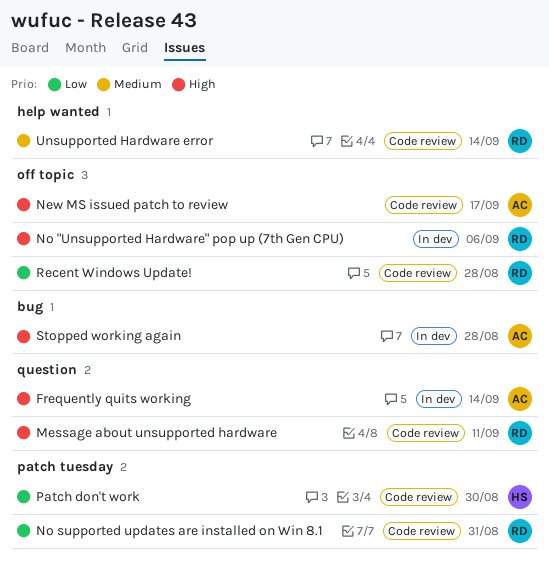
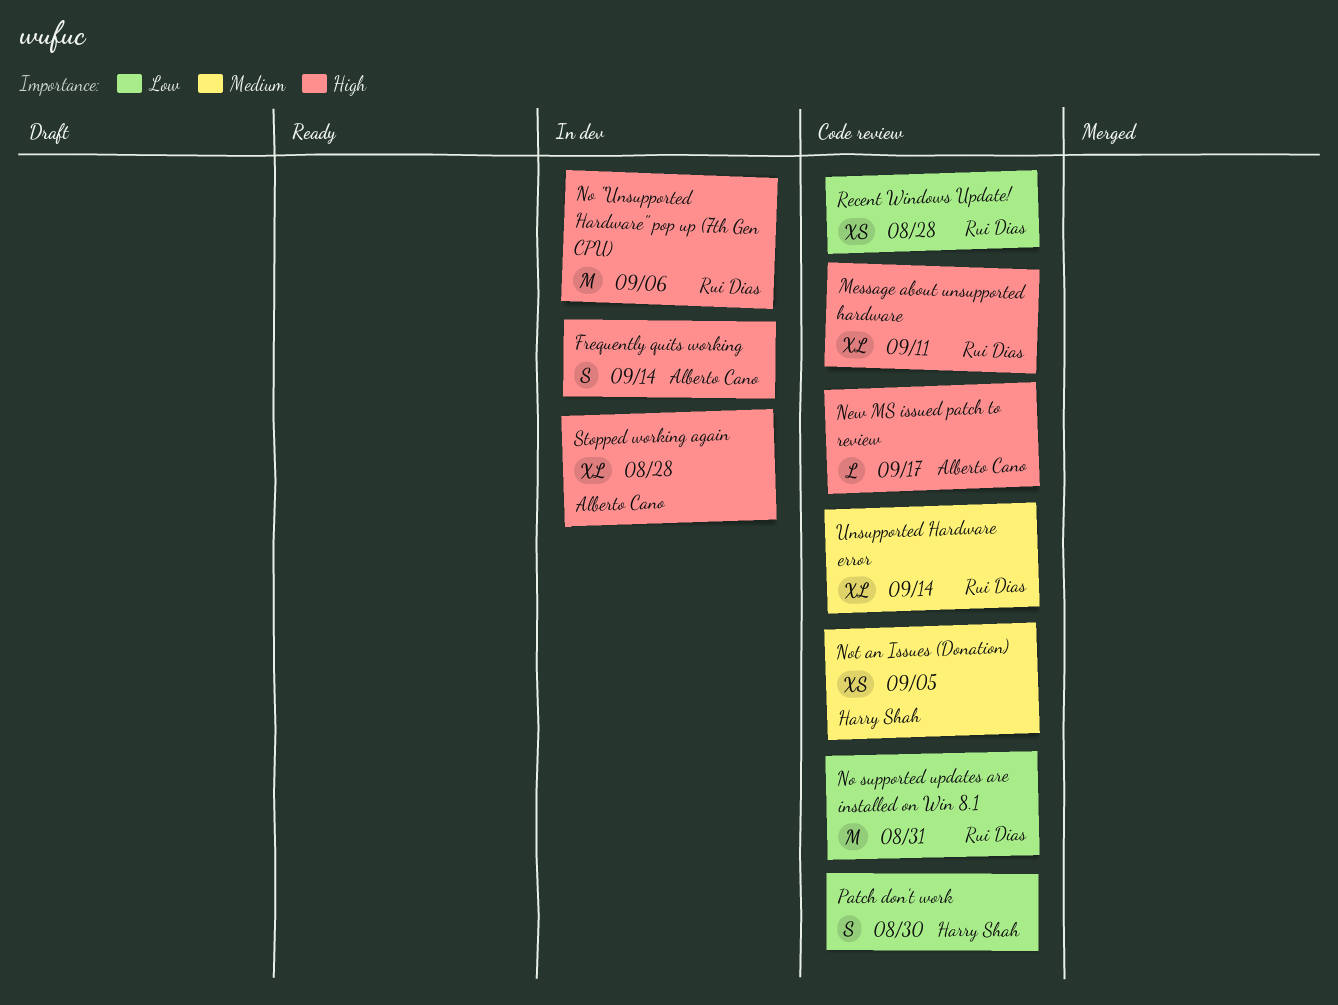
Not an Issues (Donation): none -> present

